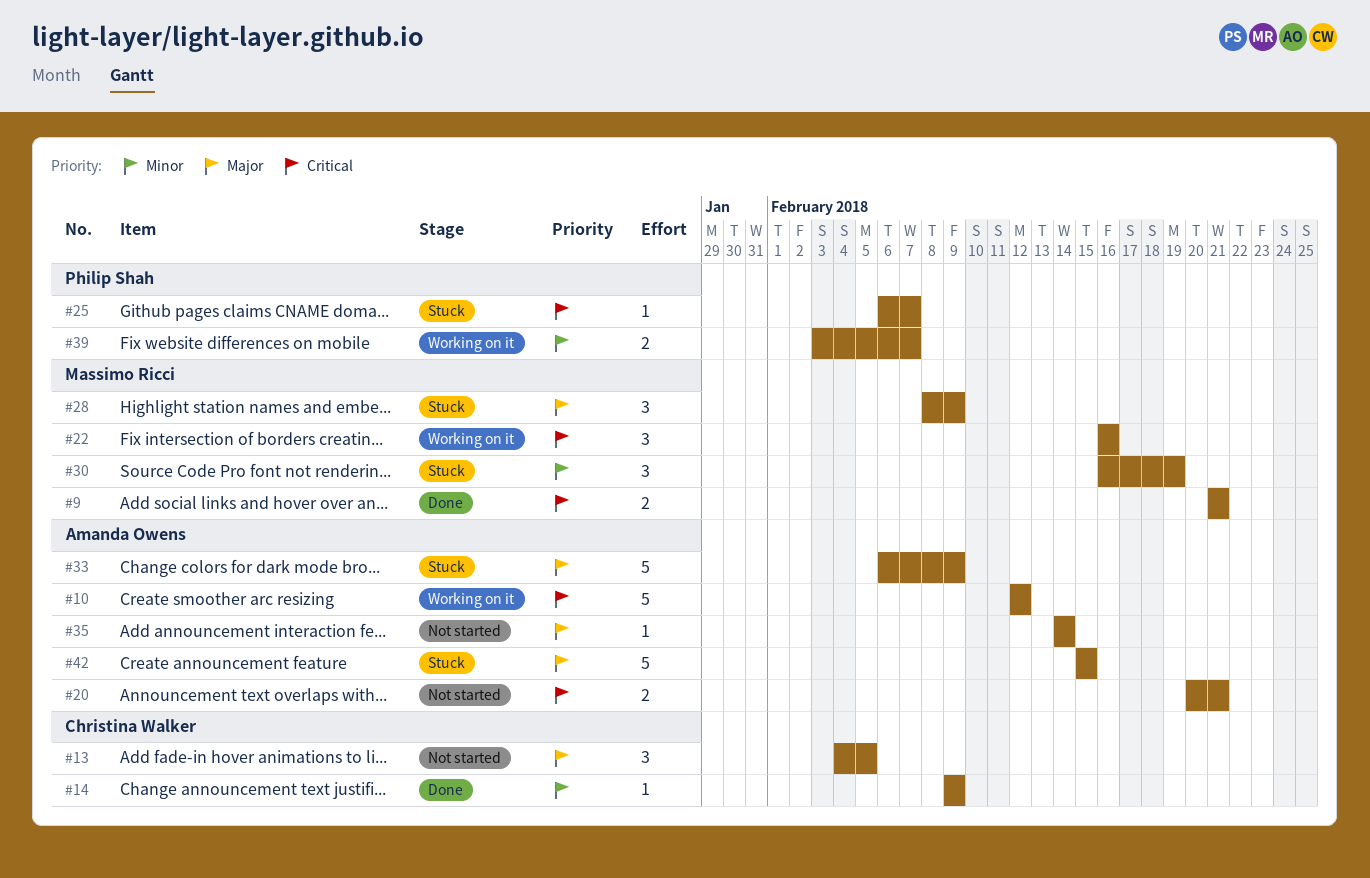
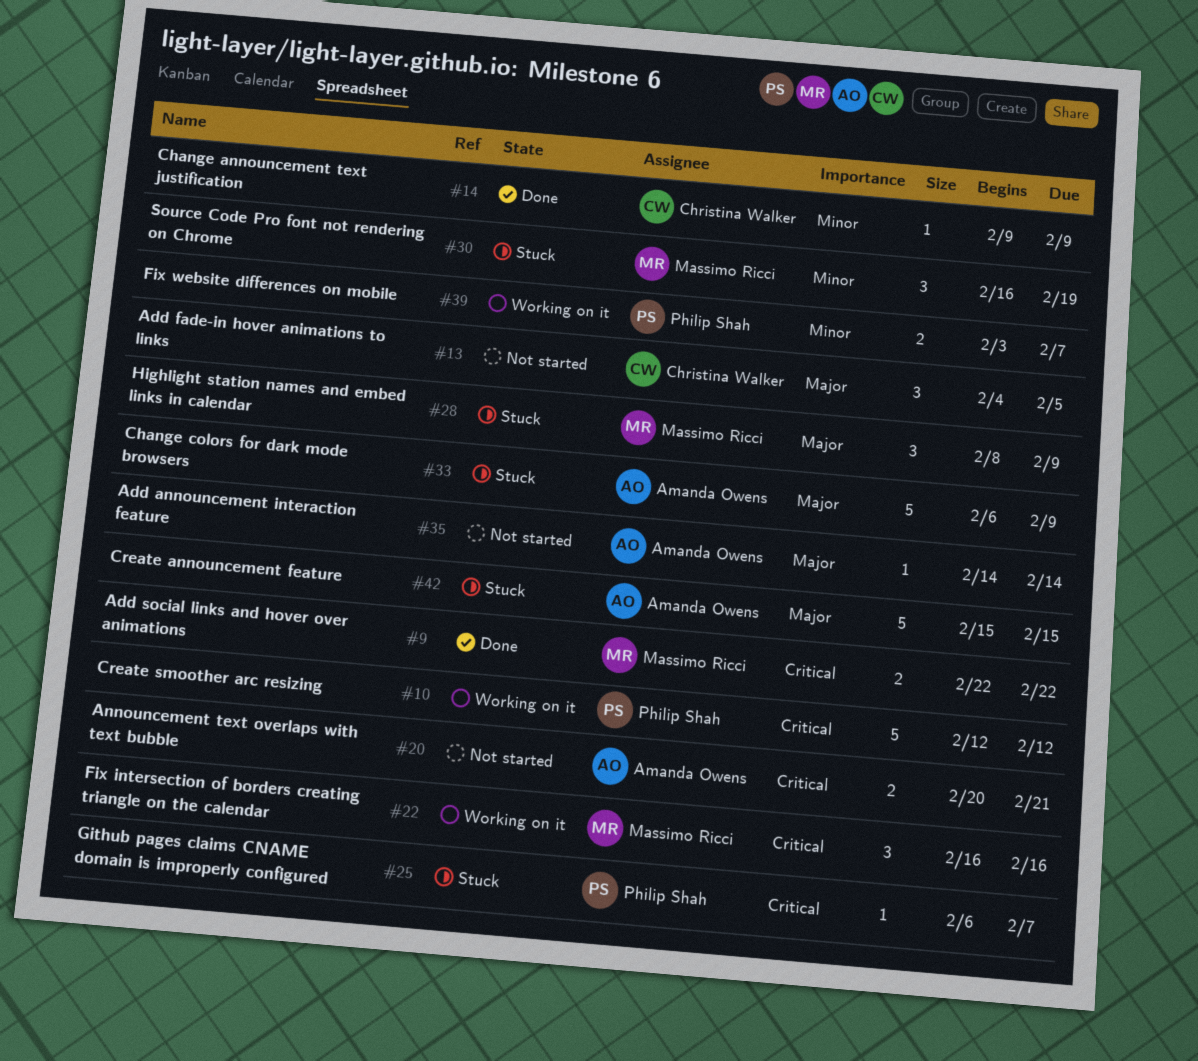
#9, start: Feb 21 -> Feb 22
#9, due: Feb 21 -> Feb 22
#10, owner: Amanda Owens -> Philip Shah

